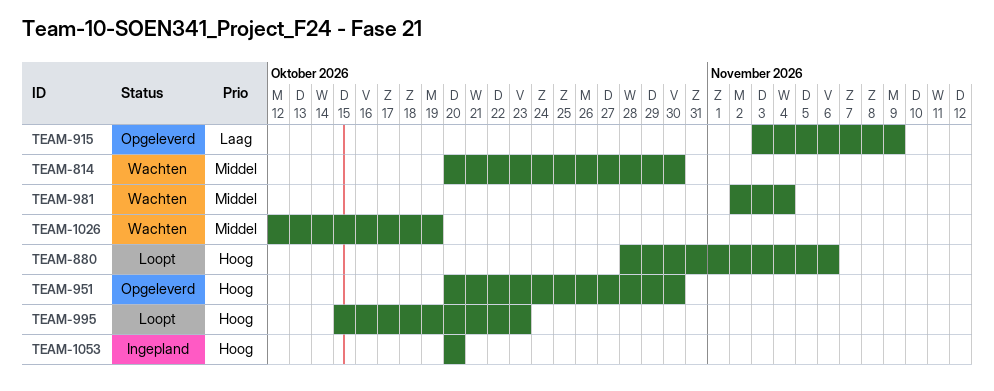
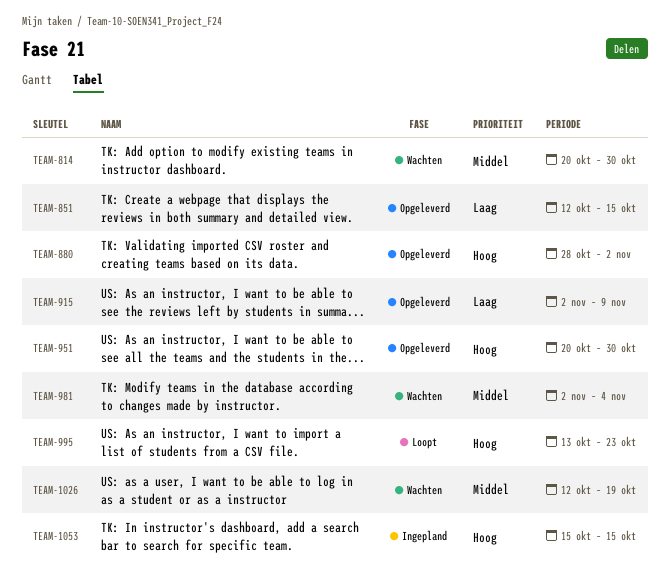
TEAM-851: none -> present
TEAM-880, status: Loopt -> Opgeleverd
TEAM-880, due: Nov 6 -> Nov 2
TEAM-915, start: Nov 3 -> Nov 2
TEAM-995, start: Oct 15 -> Oct 13
TEAM-1053, start: Oct 20 -> Oct 15
TEAM-1053, due: Oct 20 -> Oct 15

